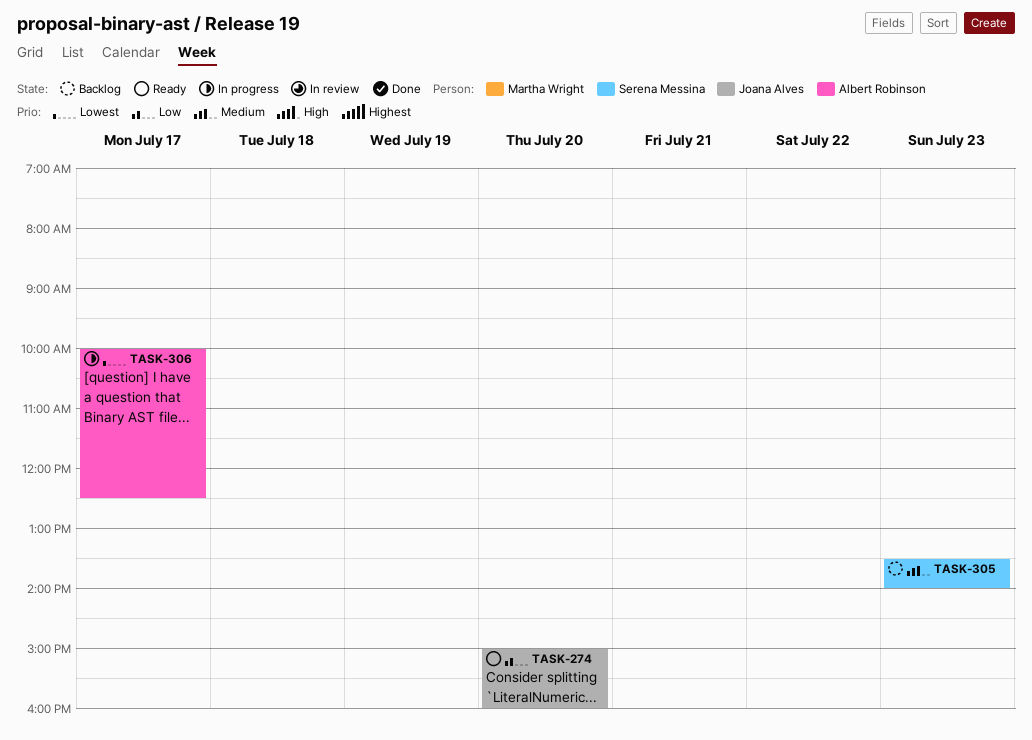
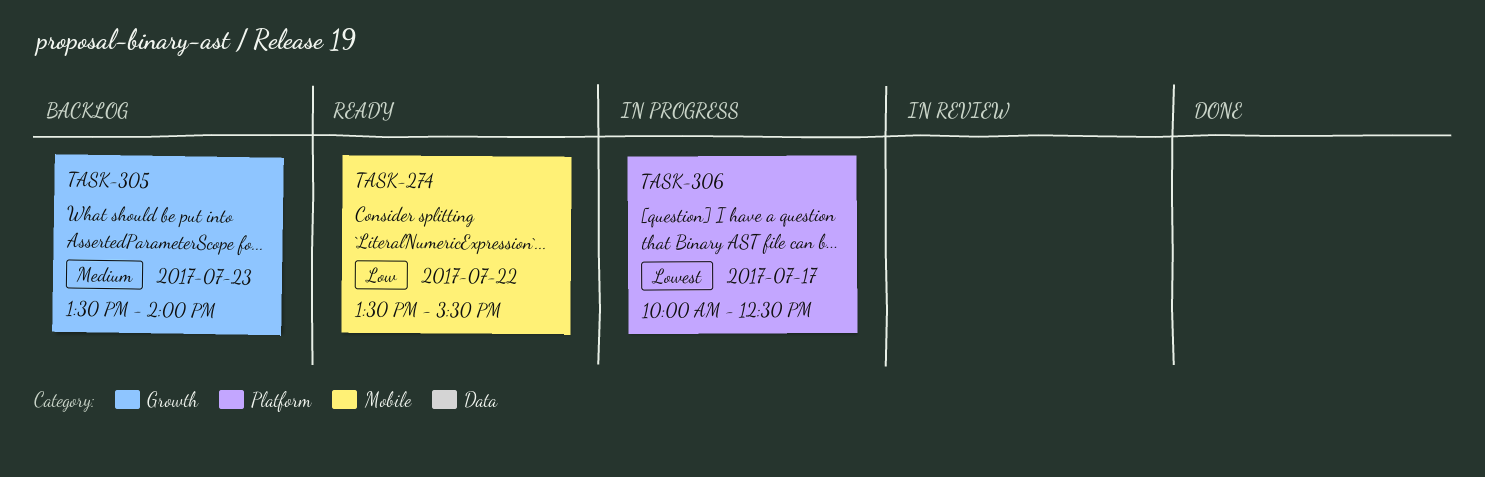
TASK-274, day: Jul 20 -> Jul 22
TASK-274, begins: 15:00 -> 13:30
TASK-274, ends: 16:00 -> 15:30

